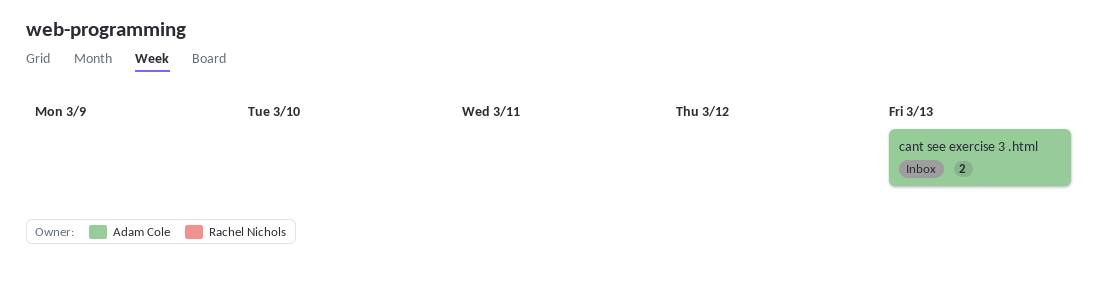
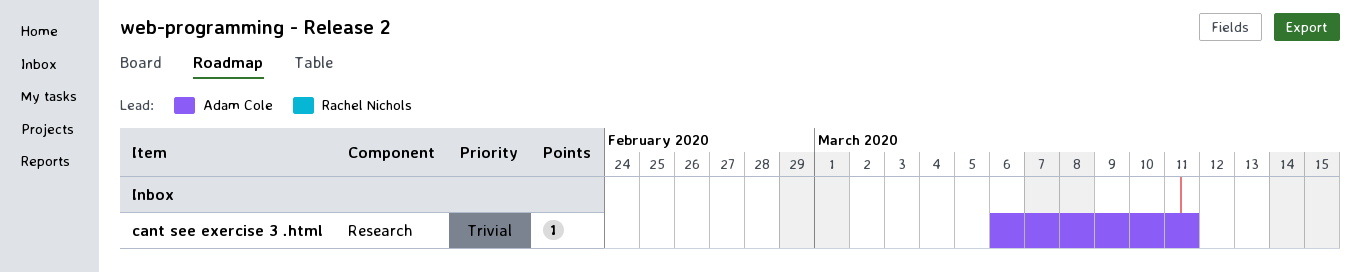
cant see exercise 3 .html, estimate: 2 -> 1
cant see exercise 3 .html, due: Mar 13 -> Mar 11

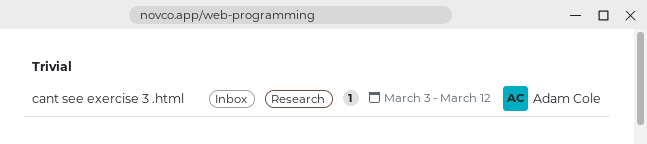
cant see exercise 3 .html, start: Mar 6 -> Mar 3
cant see exercise 3 .html, due: Mar 11 -> Mar 12

